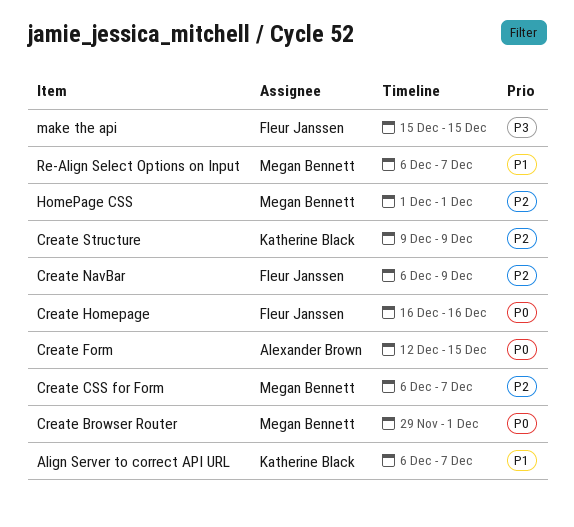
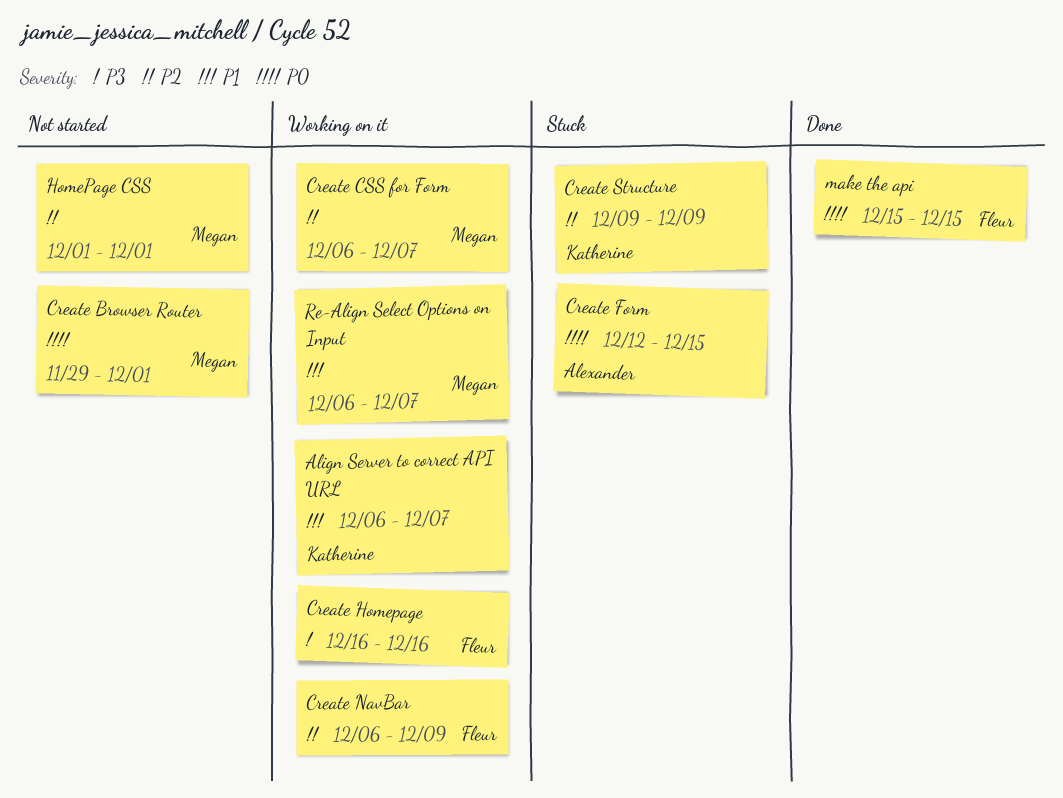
Create Homepage, priority: P0 -> P3
make the api, priority: P3 -> P0

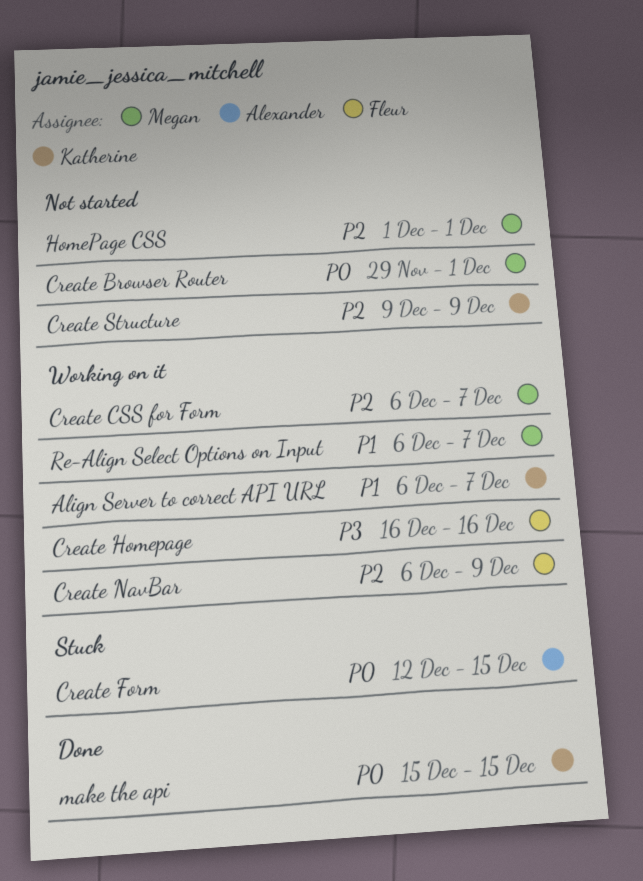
Create Structure, status: Stuck -> Not started
make the api, owner: Fleur -> Katherine

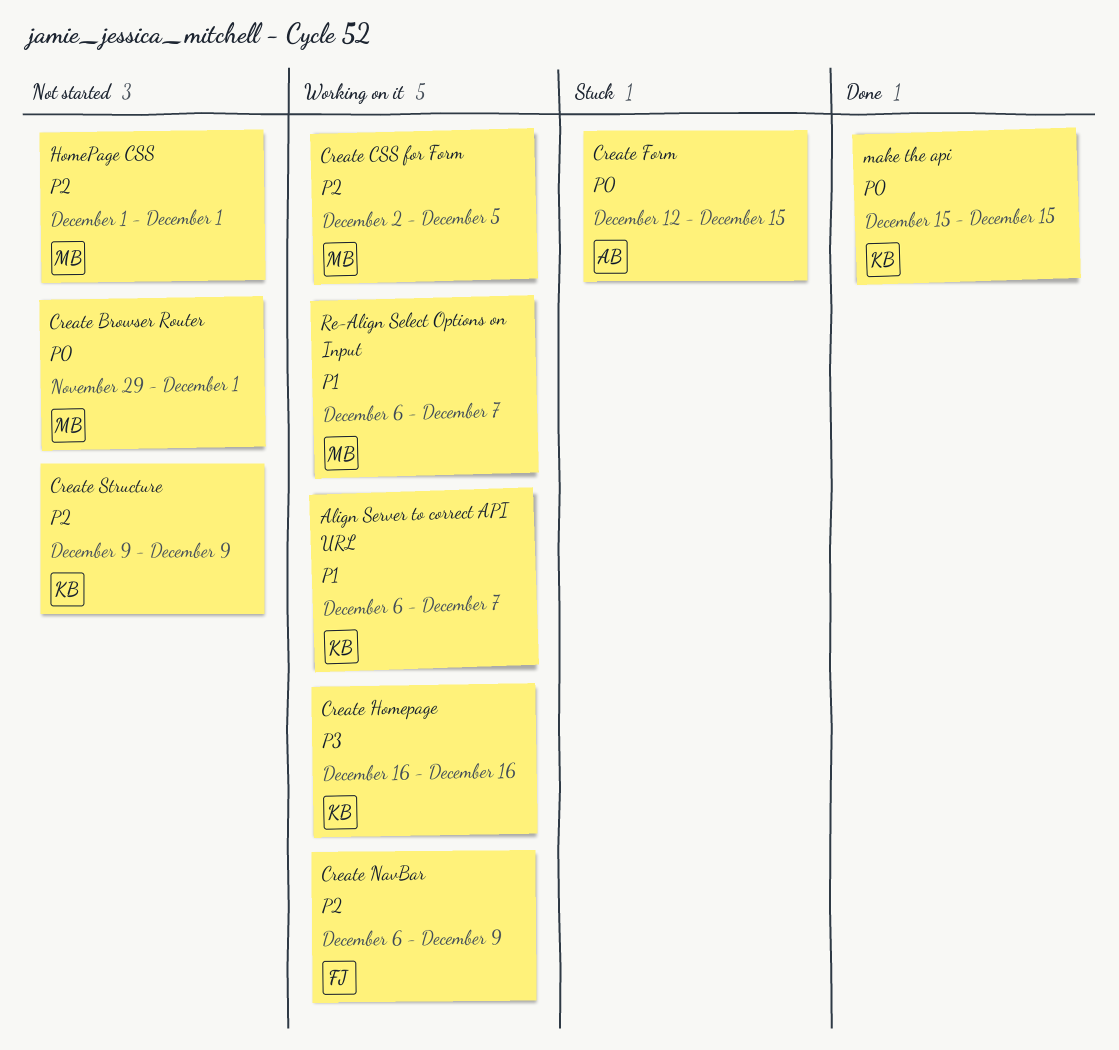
Create CSS for Form, start: Dec 6 -> Dec 2
Create CSS for Form, due: Dec 7 -> Dec 5
Create Homepage, owner: Fleur -> Katherine

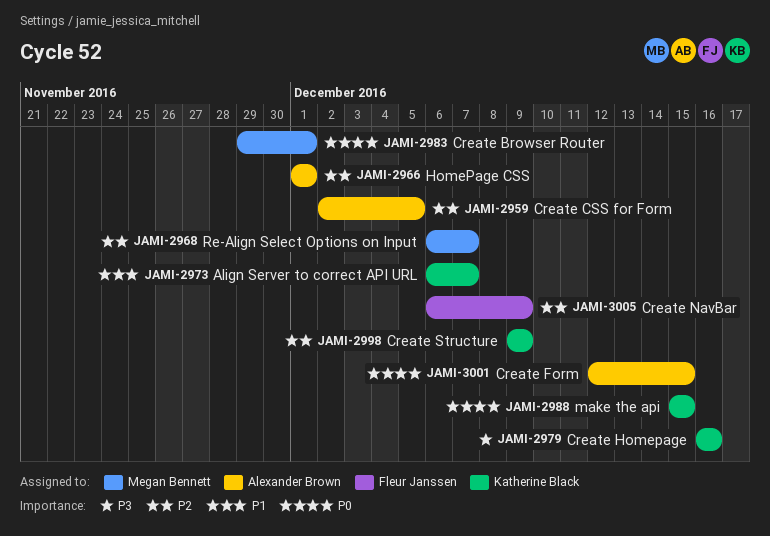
Create CSS for Form, owner: Megan Bennett -> Alexander Brown
HomePage CSS, owner: Megan Bennett -> Alexander Brown
Re-Align Select Options on Input, priority: P1 -> P2

